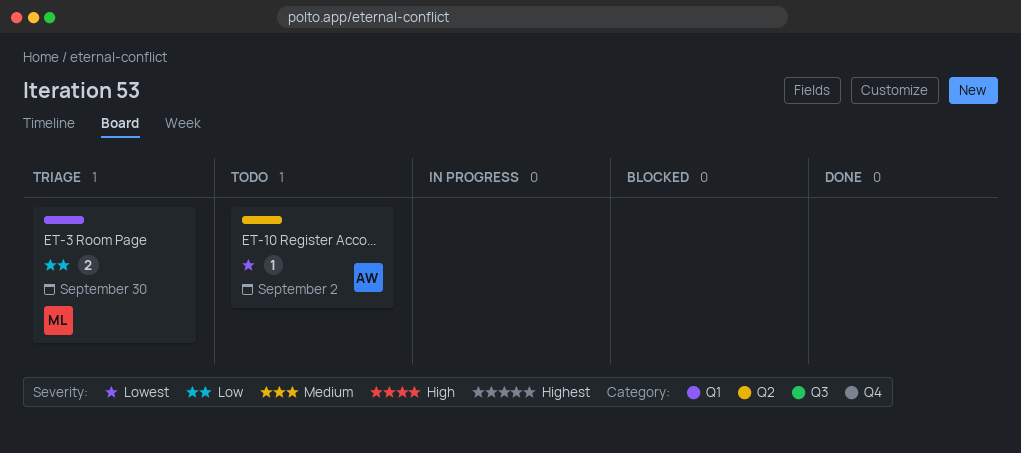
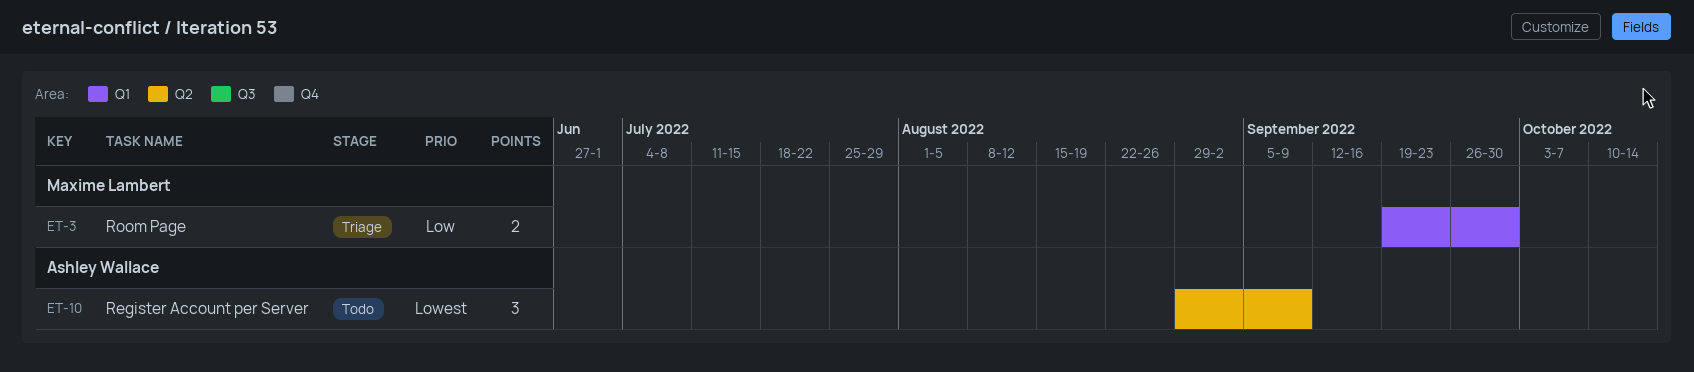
ET-10, estimate: 1 -> 3
ET-10, due: Sep 2 -> Sep 9

